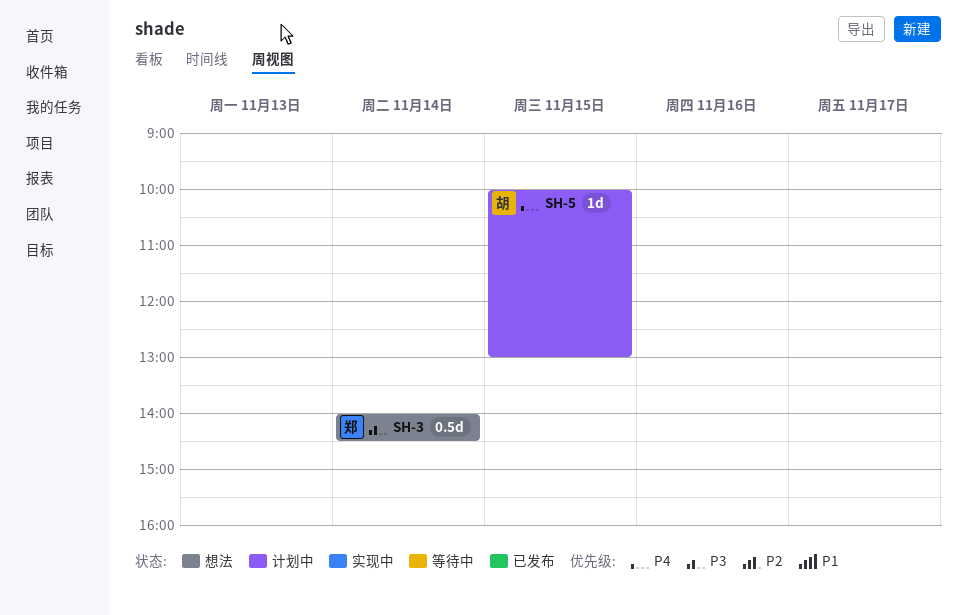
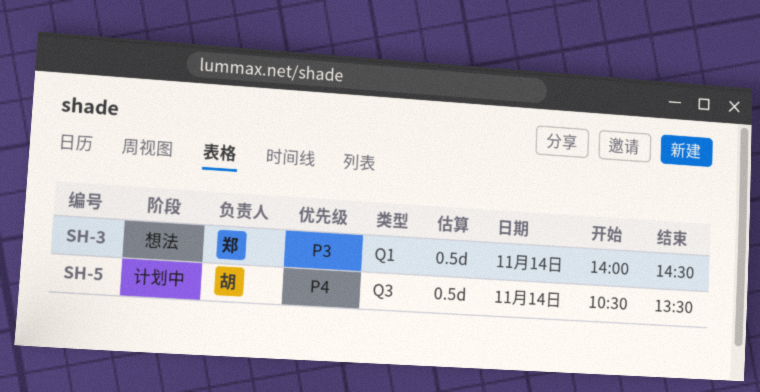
SH-5, estimate: 1d -> 0.5d
SH-5, day: Nov 15 -> Nov 14
SH-5, begins: 10:00 -> 10:30
SH-5, ends: 13:00 -> 13:30

